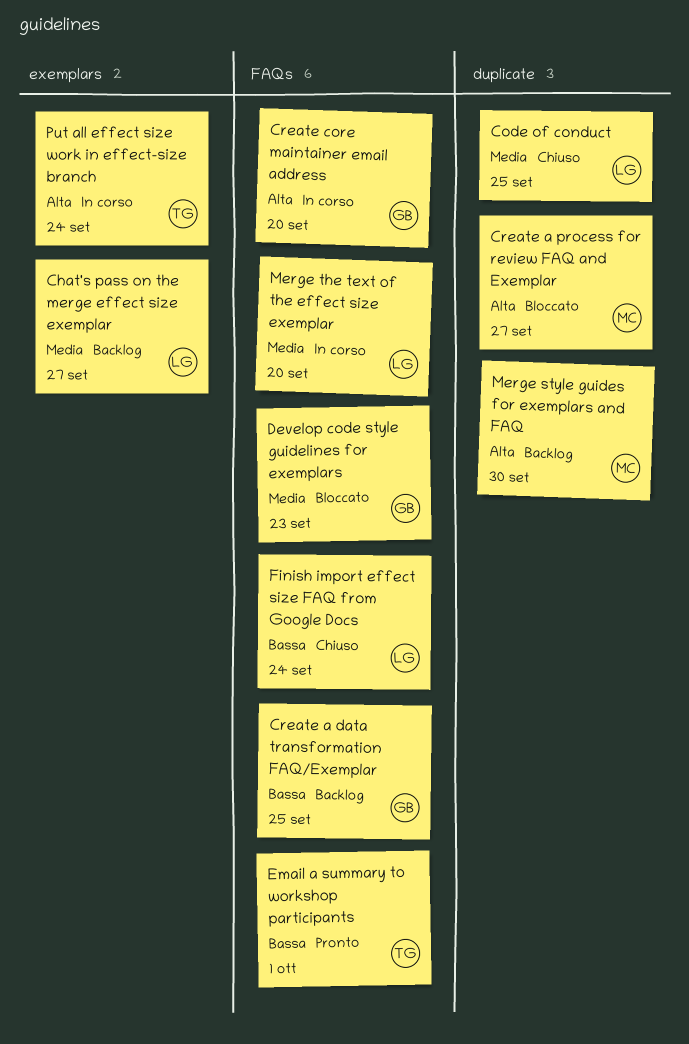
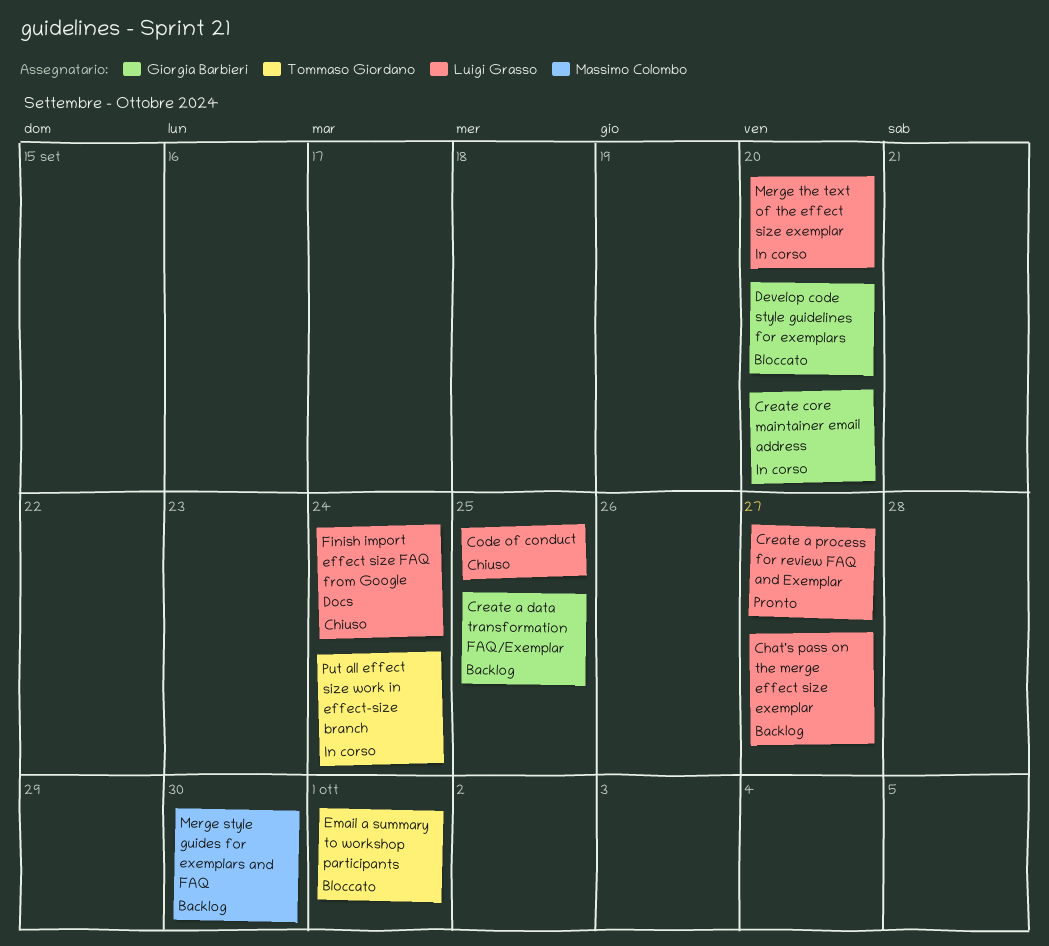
Create a process for review FAQ and Exemplar, status: Bloccato -> Pronto
Create a process for review FAQ and Exemplar, owner: Massimo Colombo -> Luigi Grasso
Develop code style guidelines for exemplars, due: Sep 23 -> Sep 20
Email a summary to workshop participants, status: Pronto -> Bloccato

